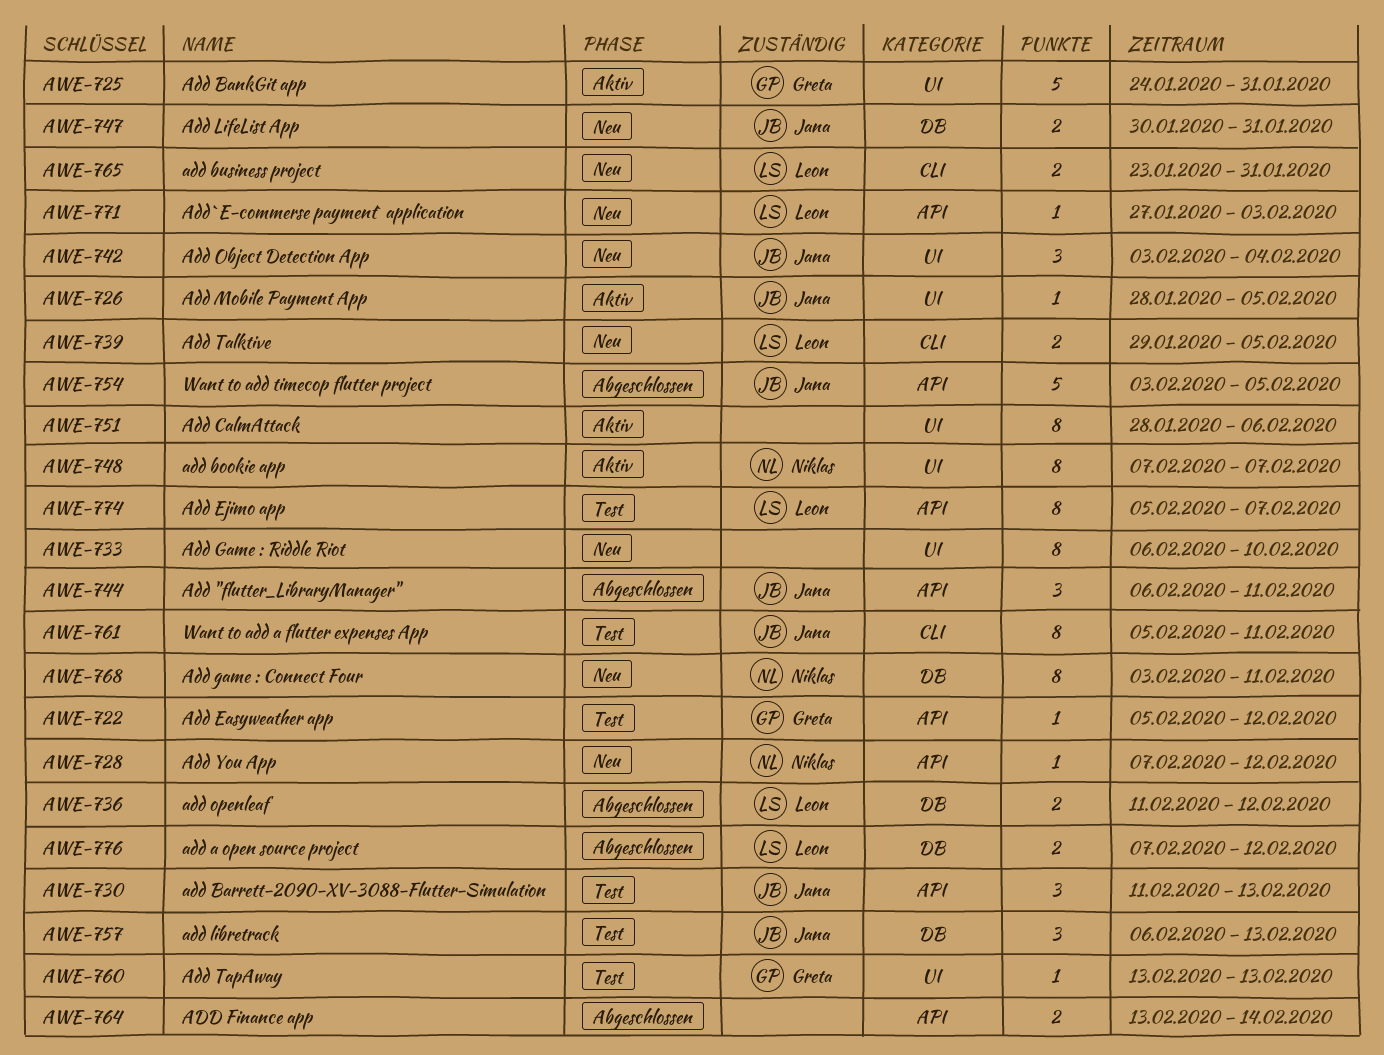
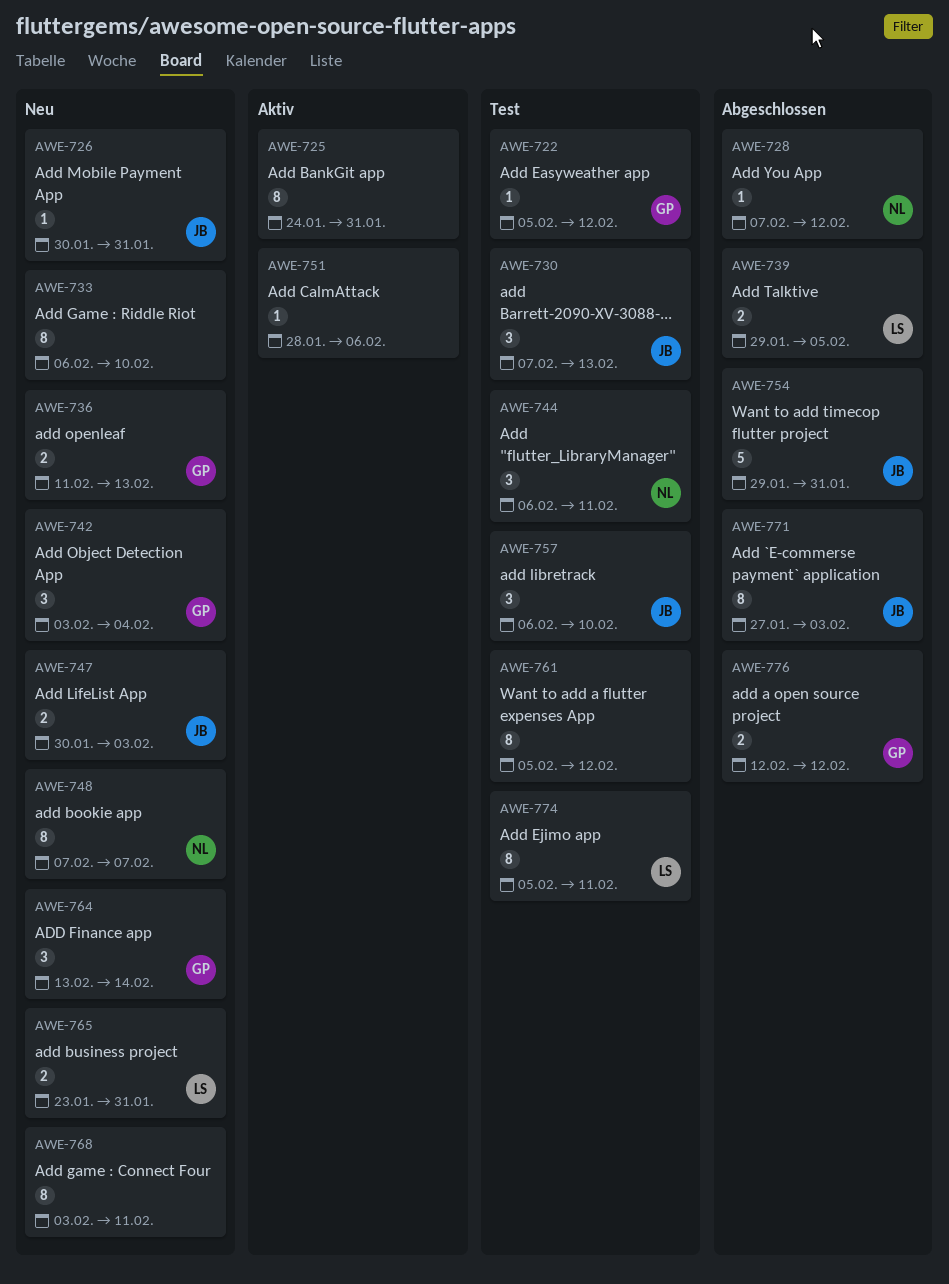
AWE-725, owner: Greta -> none
AWE-725, estimate: 5 -> 8
AWE-726, status: Aktiv -> Neu
AWE-726, start: Jan 28 -> Jan 30
AWE-726, due: Feb 5 -> Jan 31
AWE-728, status: Neu -> Abgeschlossen
AWE-730, start: Feb 11 -> Feb 7
AWE-736, status: Abgeschlossen -> Neu
AWE-736, owner: Leon -> Greta
AWE-736, due: Feb 12 -> Feb 13
AWE-739, status: Neu -> Abgeschlossen
AWE-742, owner: Jana -> Greta
AWE-744, status: Abgeschlossen -> Test
AWE-744, owner: Jana -> Niklas
AWE-747, due: Jan 31 -> Feb 3
AWE-748, status: Aktiv -> Neu
AWE-751, estimate: 8 -> 1
AWE-754, start: Feb 3 -> Jan 29
AWE-754, due: Feb 5 -> Jan 31
AWE-757, due: Feb 13 -> Feb 10
AWE-760: present -> none
AWE-761, owner: Jana -> none
AWE-761, due: Feb 11 -> Feb 12
AWE-764, status: Abgeschlossen -> Neu
AWE-764, owner: none -> Greta
AWE-764, estimate: 2 -> 3
AWE-768, owner: Niklas -> none
AWE-771, status: Neu -> Abgeschlossen
AWE-771, owner: Leon -> Jana
AWE-771, estimate: 1 -> 8
AWE-774, due: Feb 7 -> Feb 11
AWE-776, owner: Leon -> Greta
AWE-776, start: Feb 7 -> Feb 12

